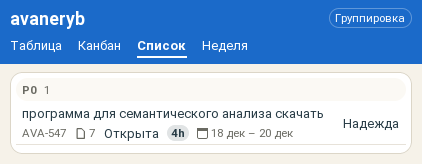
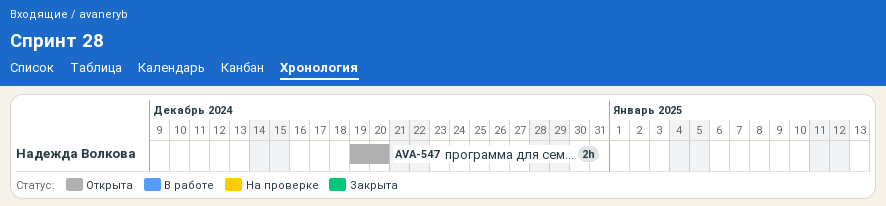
AVA-547, estimate: 4h -> 2h
AVA-547, start: Dec 18 -> Dec 19

